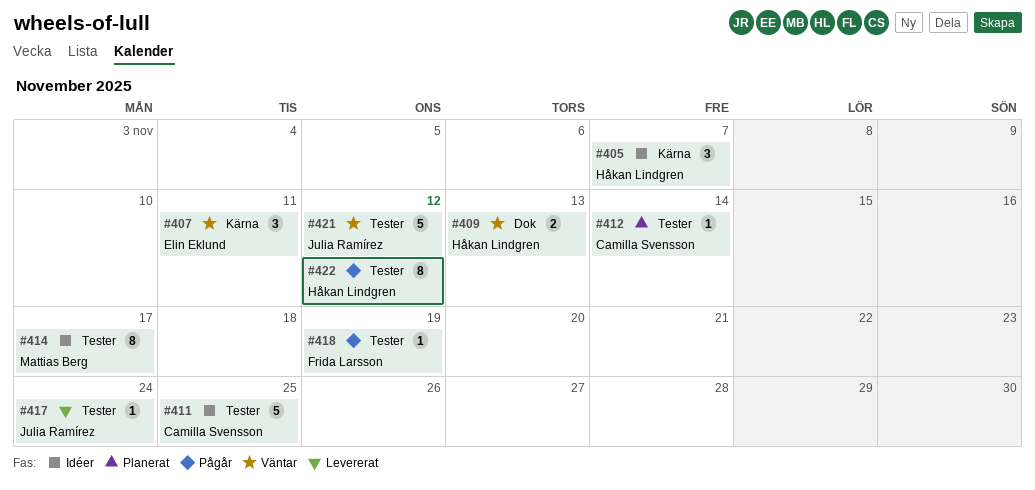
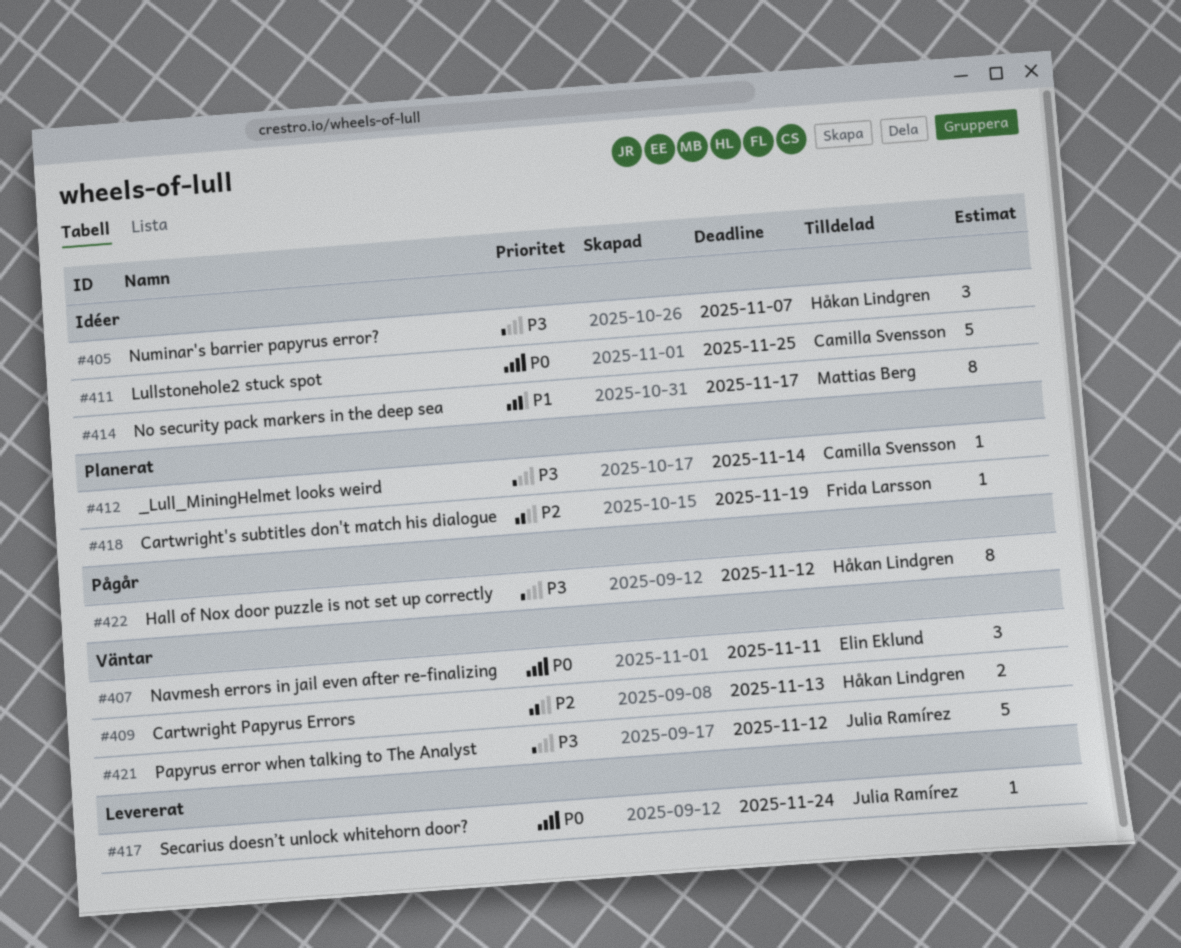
#418, status: Pågår -> Planerat

